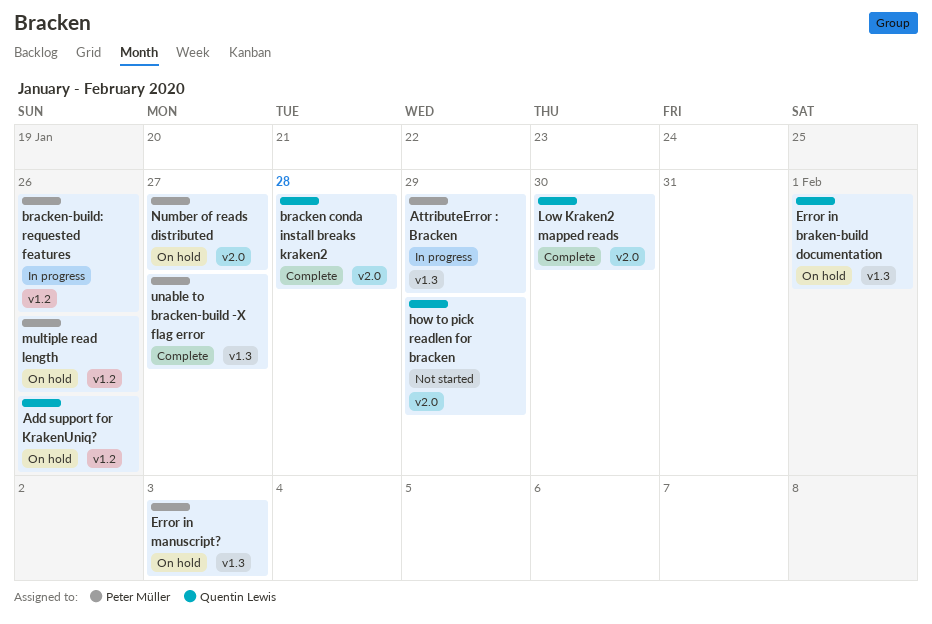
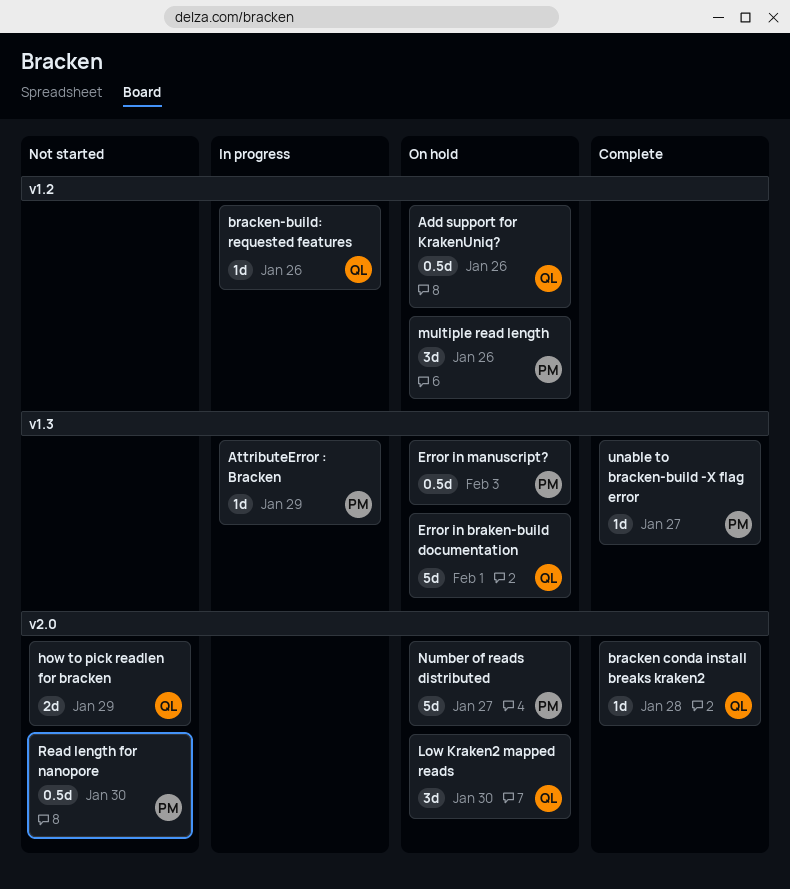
bracken-build: requested features, owner: Peter Müller -> Quentin Lewis
Low Kraken2 mapped reads, status: Complete -> On hold
Read length for nanopore: none -> present

